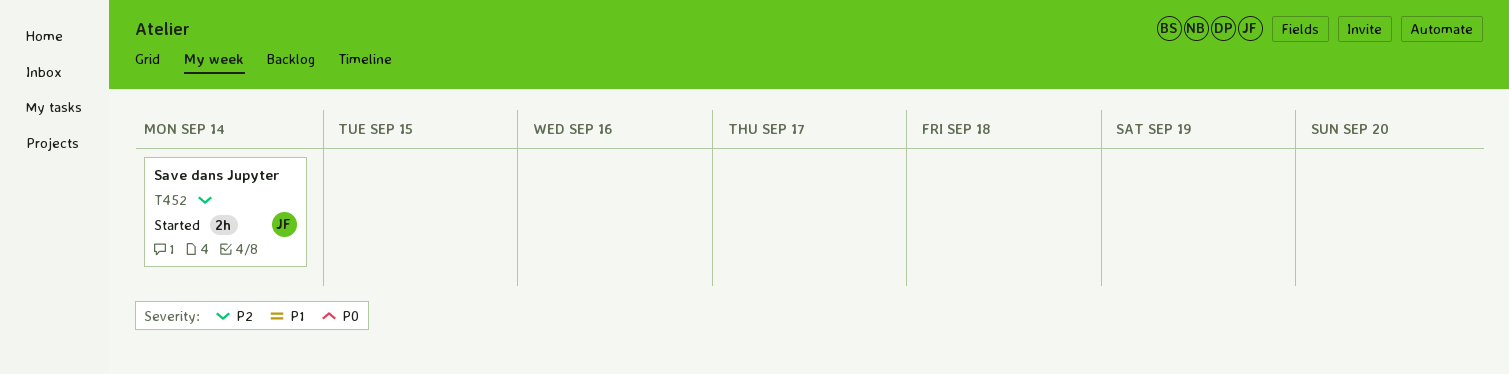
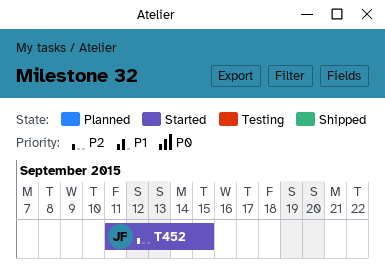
T452, due: Sep 14 -> Sep 15

